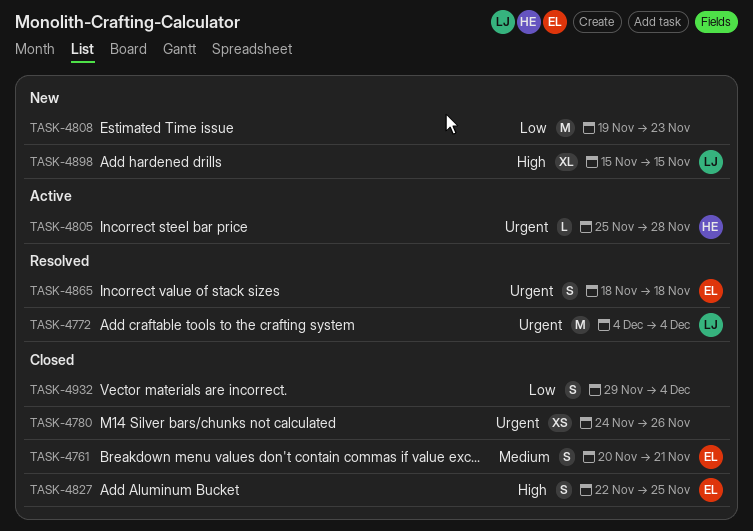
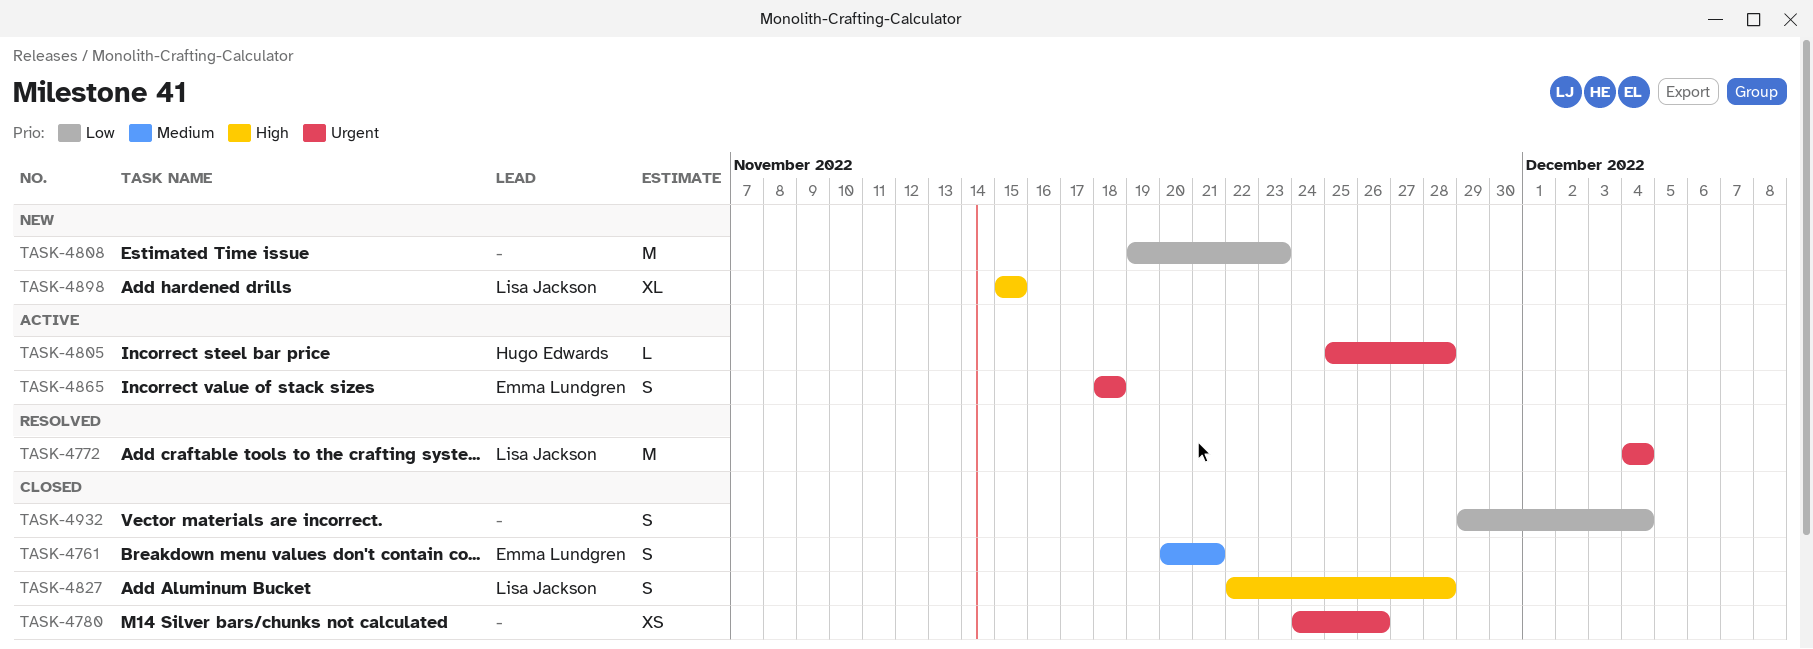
TASK-4827, owner: Emma Lundgren -> Lisa Jackson
TASK-4827, due: Nov 25 -> Nov 28
TASK-4865, status: Resolved -> Active

